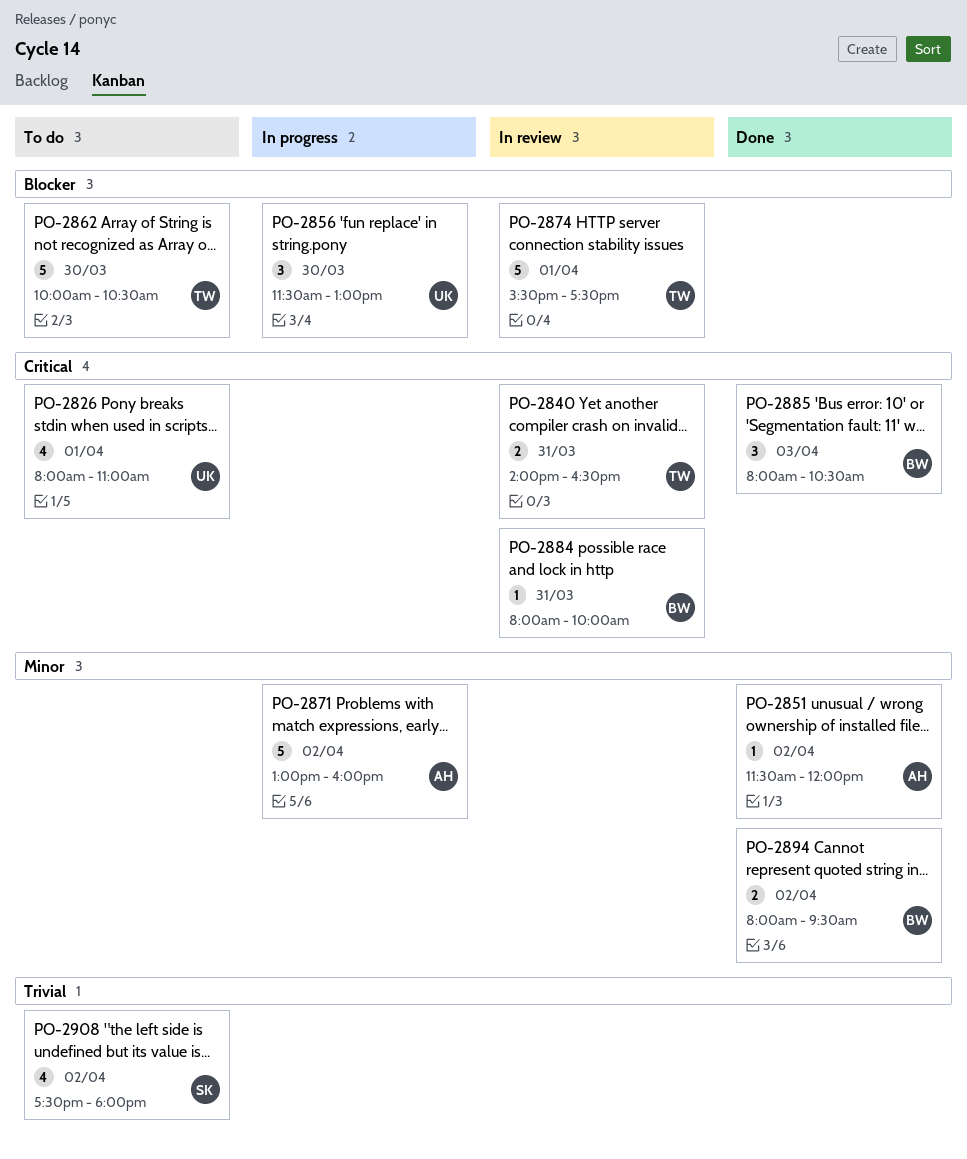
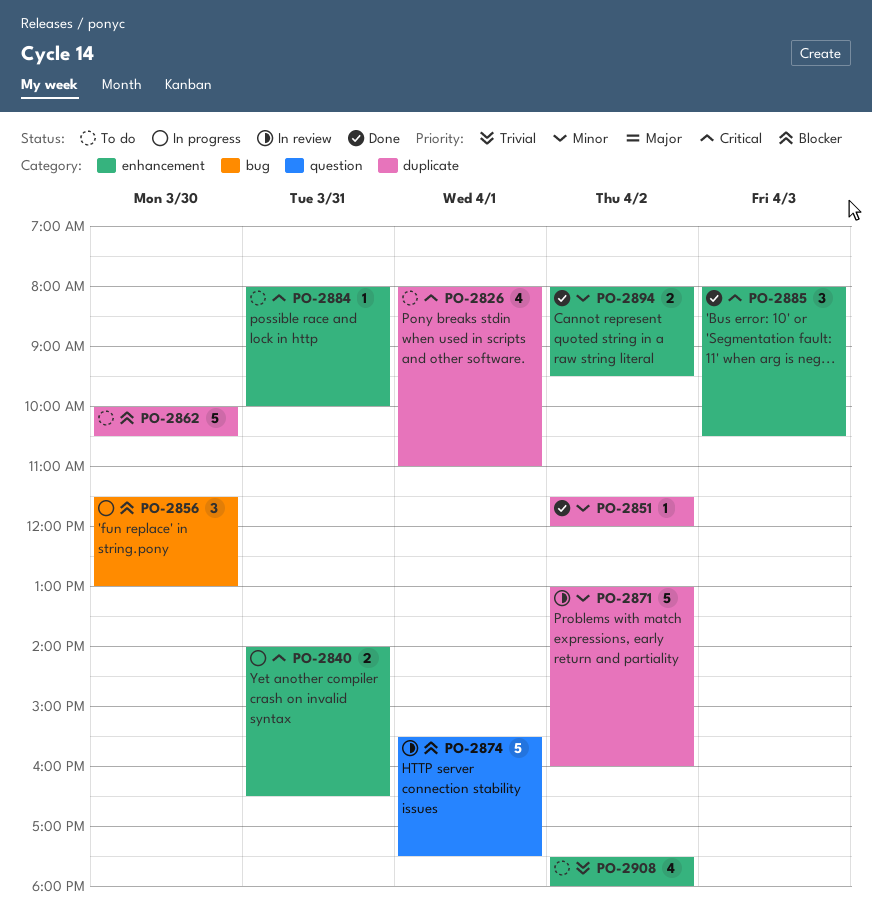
PO-2840, status: In review -> In progress
PO-2871, status: In progress -> In review
PO-2884, status: In review -> To do

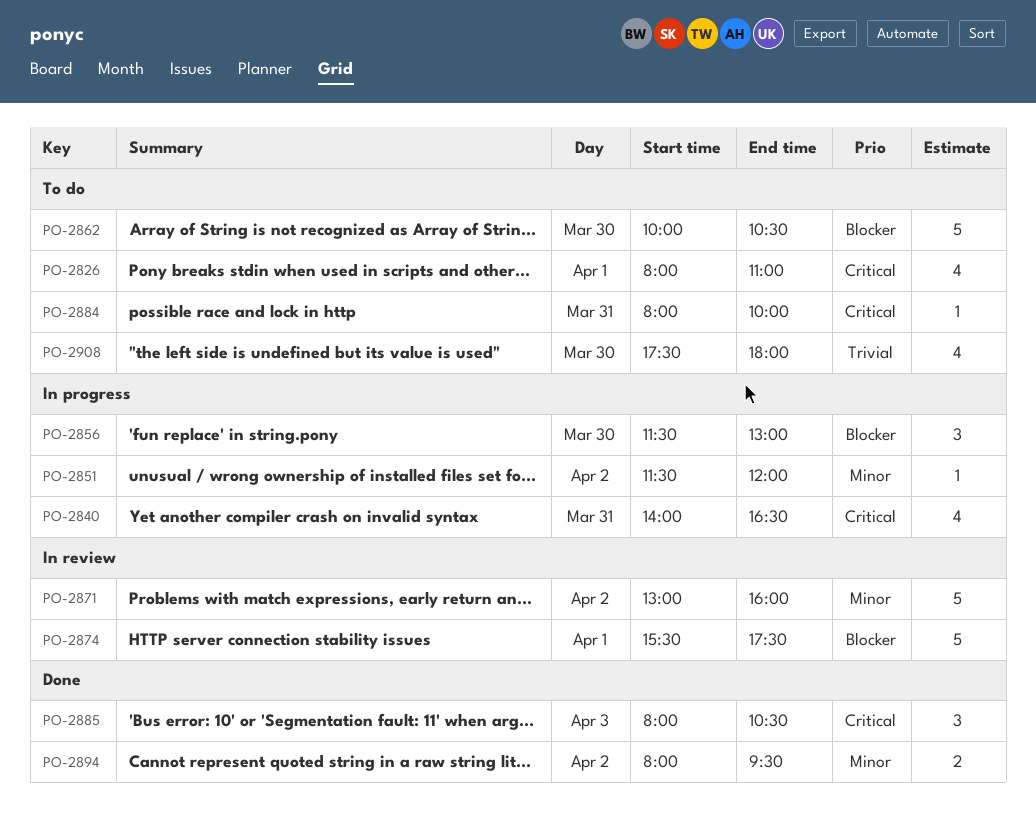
PO-2840, estimate: 2 -> 4
PO-2851, status: Done -> In progress
PO-2908, day: Apr 2 -> Mar 30

